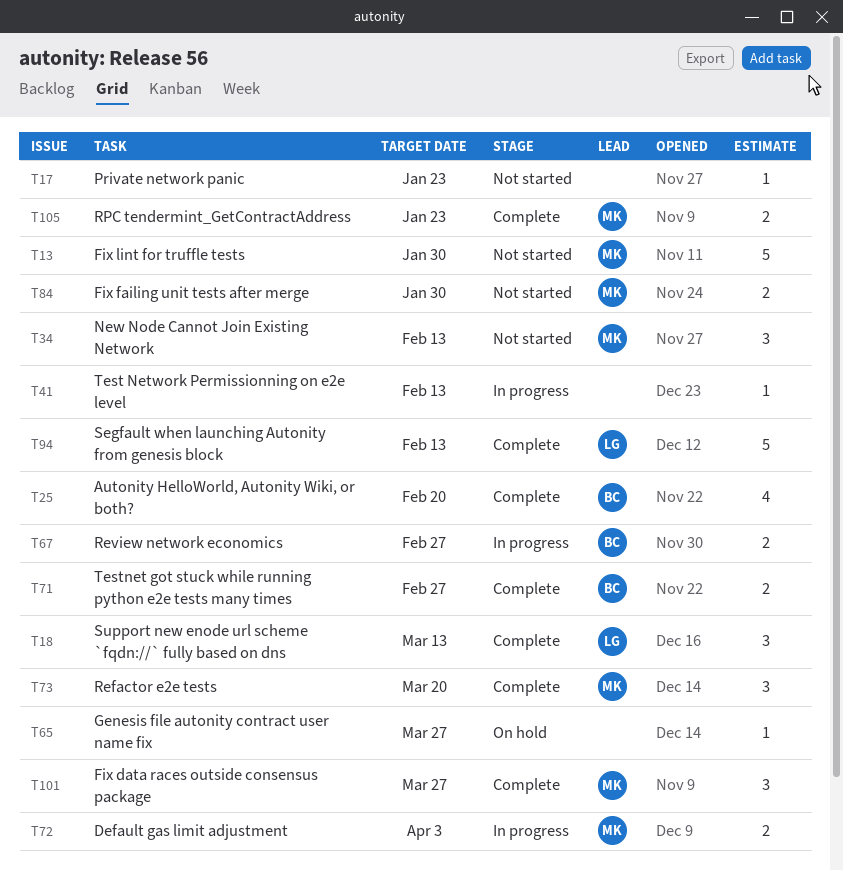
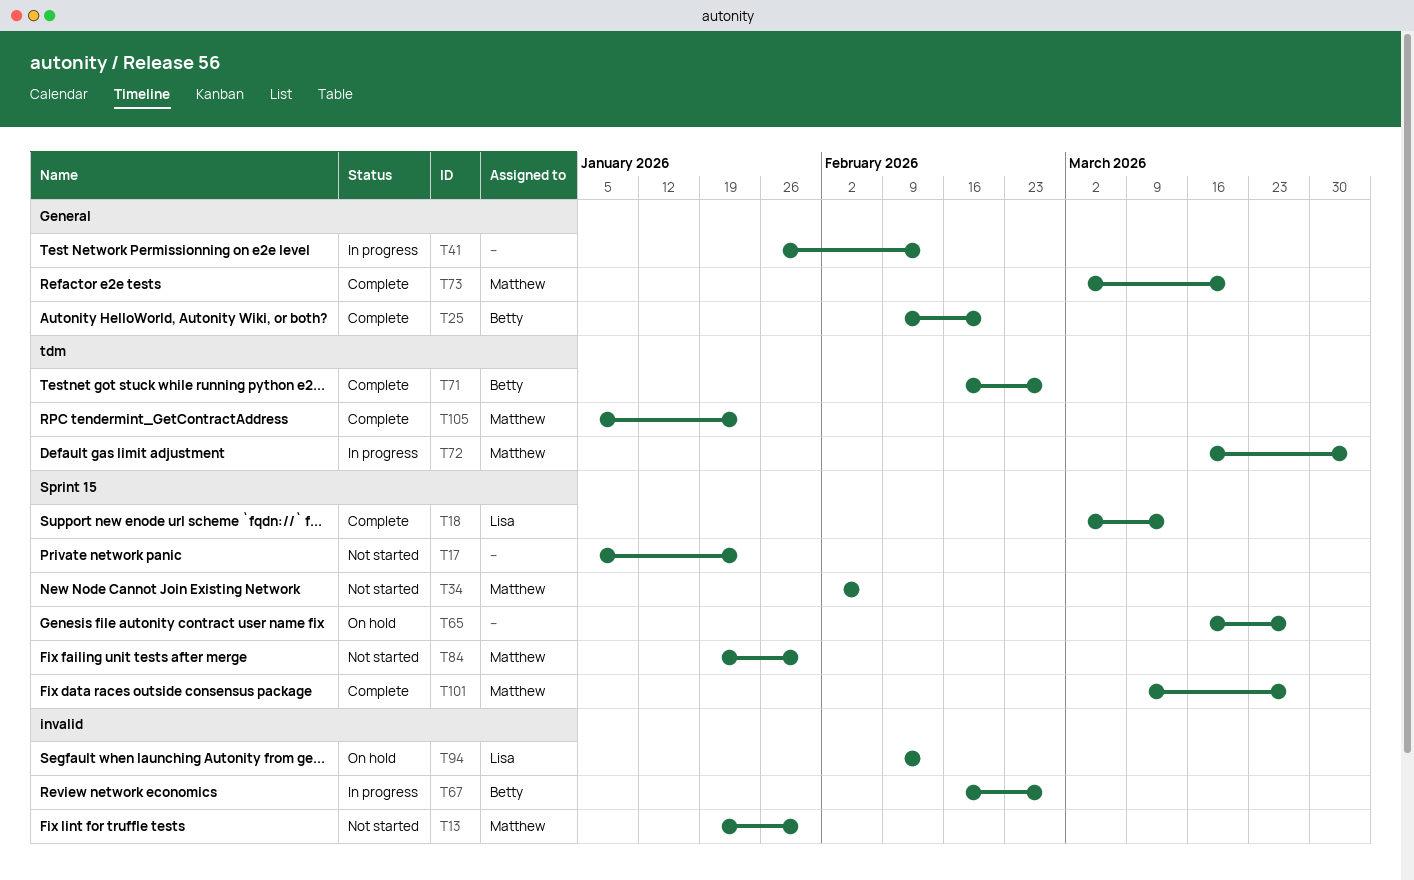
T34, due: Feb 13 -> Feb 6
T94, status: Complete -> On hold

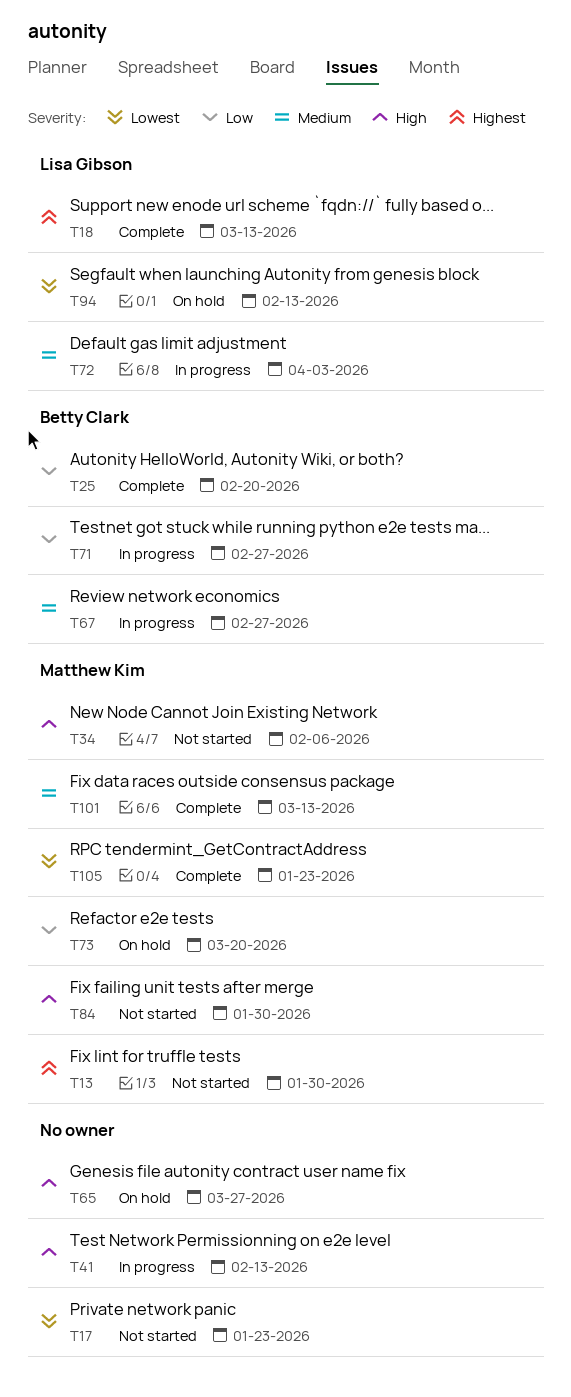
T71, status: Complete -> In progress
T72, owner: Matthew Kim -> Lisa Gibson
T73, status: Complete -> On hold
T101, due: Mar 27 -> Mar 13

